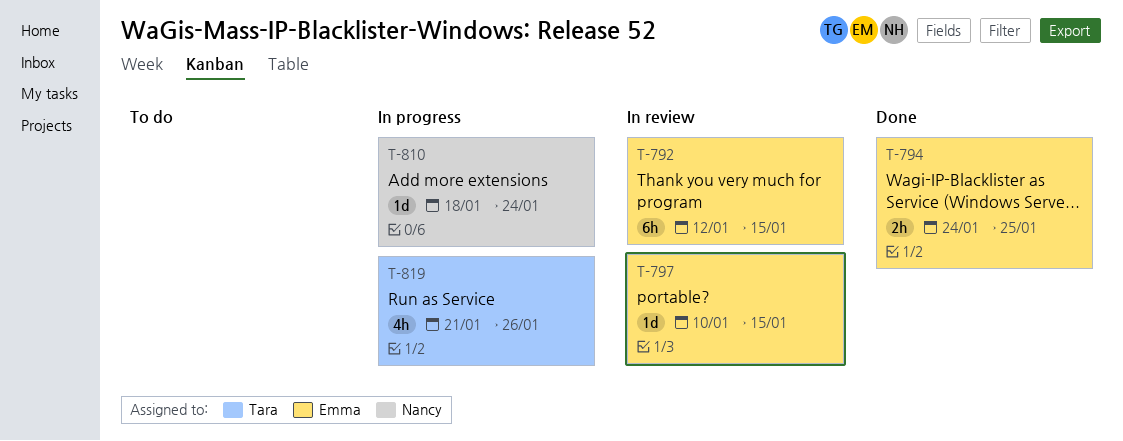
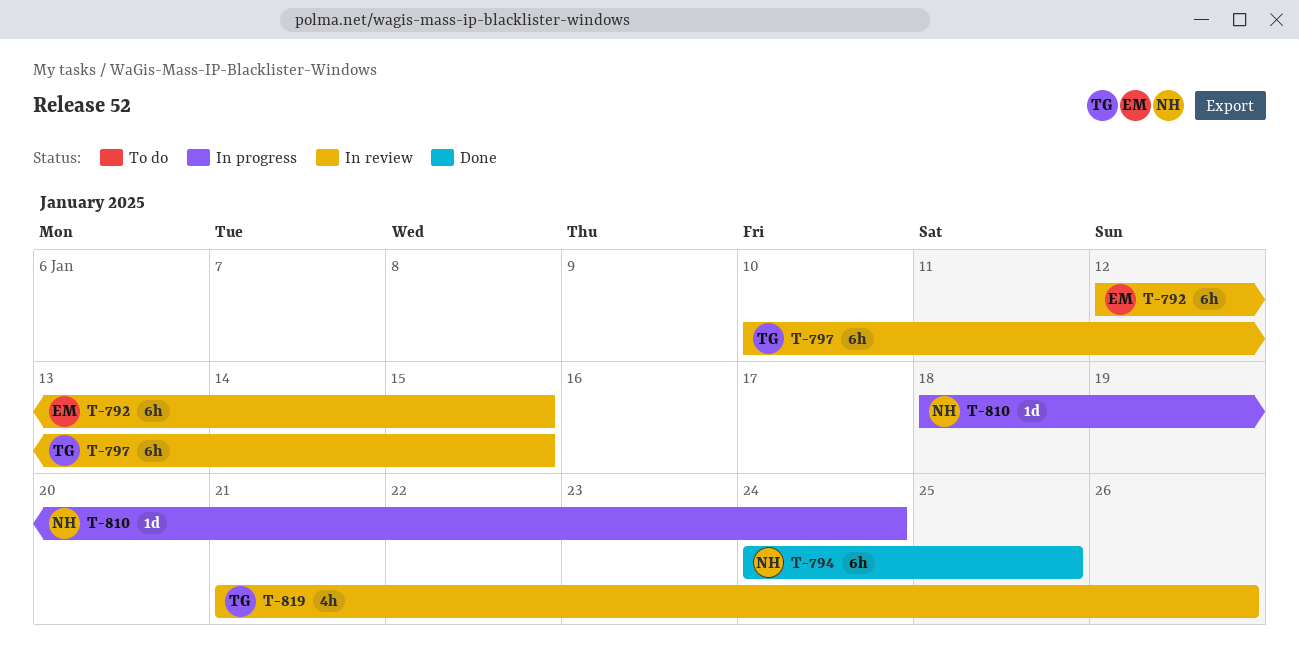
T-794, owner: Emma -> Nancy
T-794, estimate: 2h -> 6h
T-797, owner: Emma -> Tara
T-797, estimate: 1d -> 6h
T-819, status: In progress -> In review

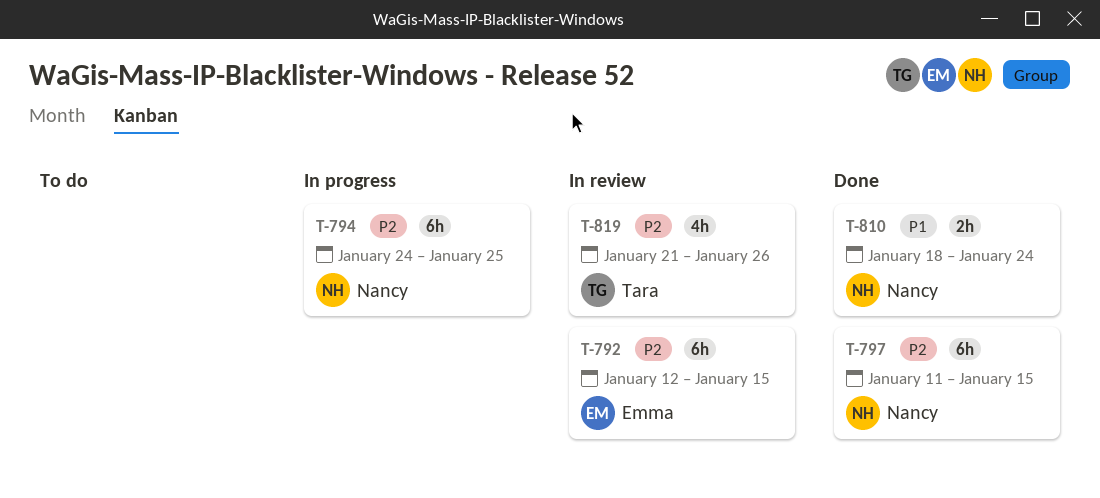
T-794, status: Done -> In progress
T-797, status: In review -> Done
T-797, owner: Tara -> Nancy
T-797, start: Jan 10 -> Jan 11
T-810, status: In progress -> Done
T-810, estimate: 1d -> 2h

